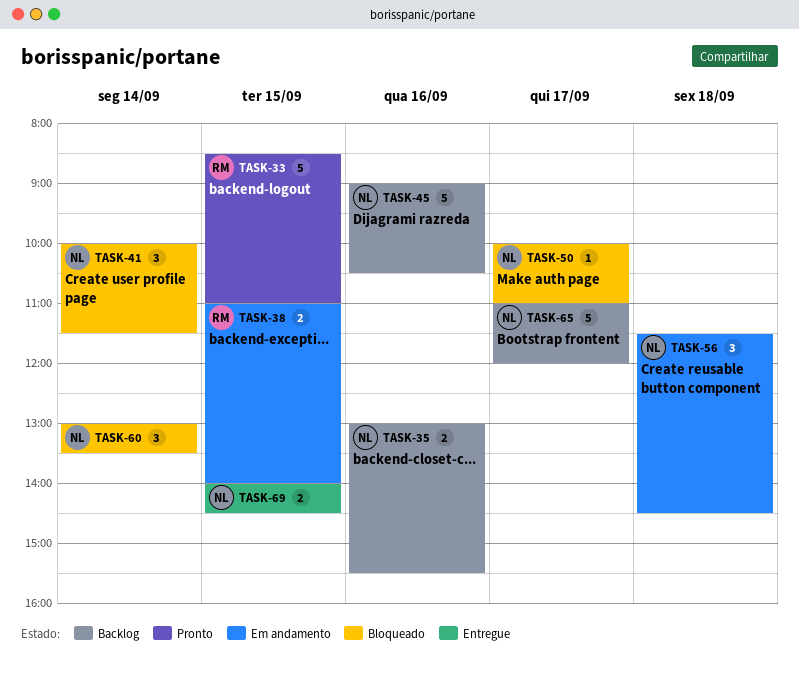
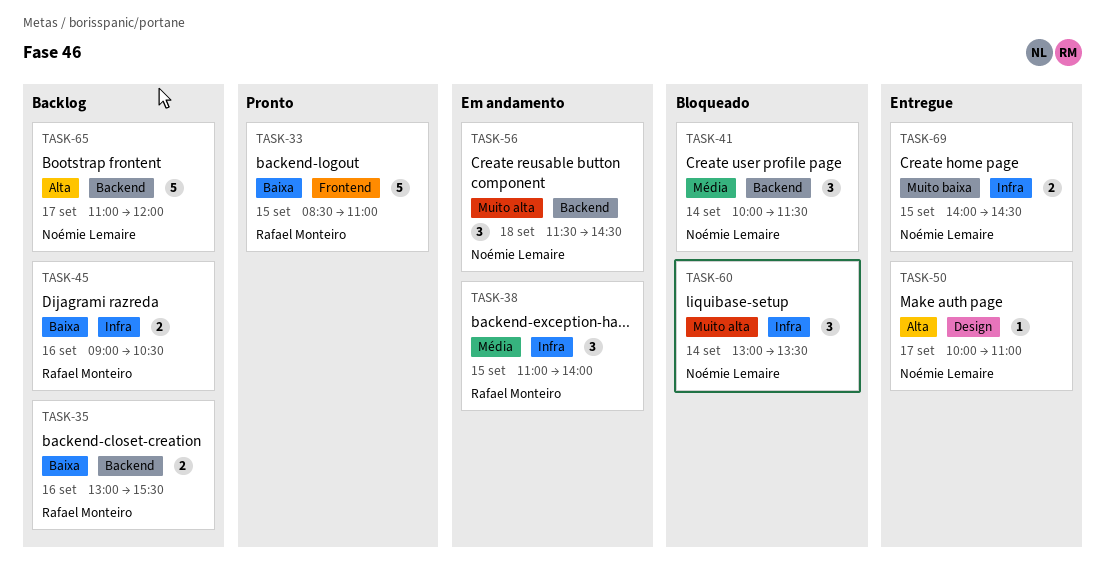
TASK-35, owner: Noémie Lemaire -> Rafael Monteiro
TASK-38, estimate: 2 -> 3
TASK-45, owner: Noémie Lemaire -> Rafael Monteiro
TASK-45, estimate: 5 -> 2
TASK-50, status: Bloqueado -> Entregue

